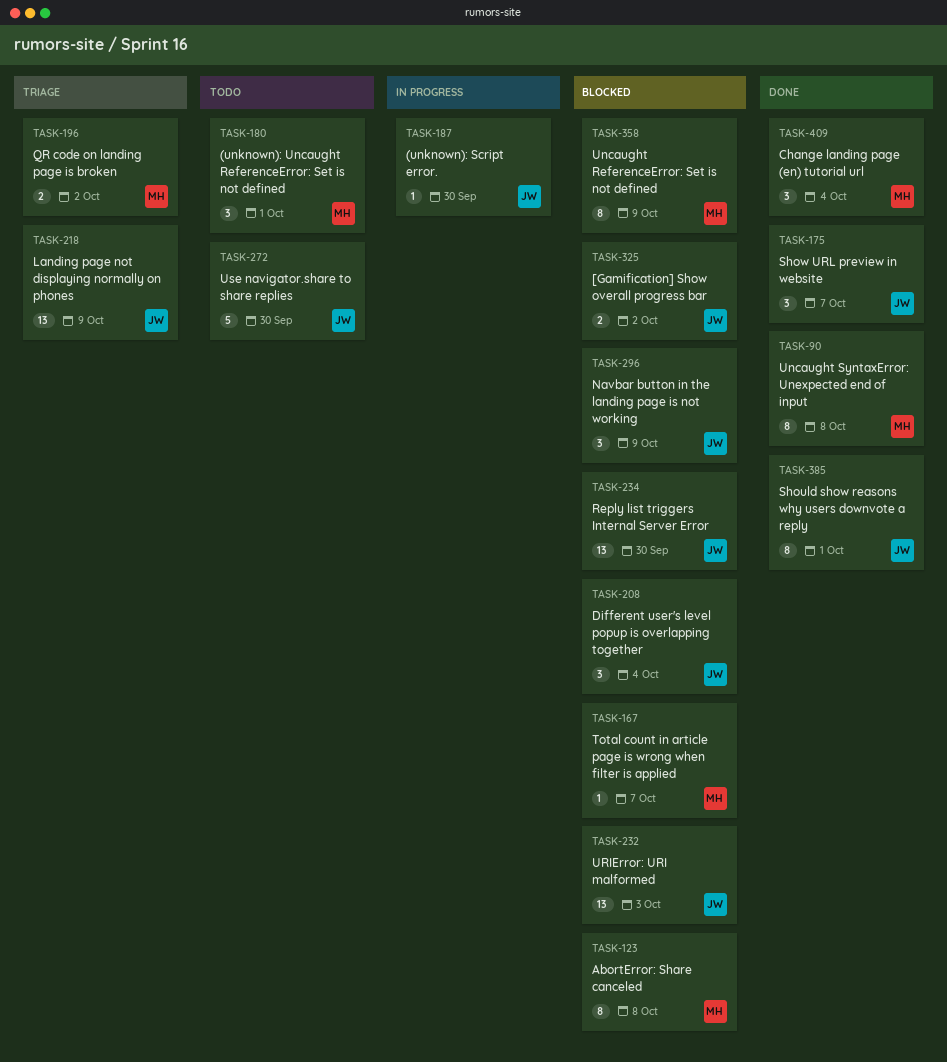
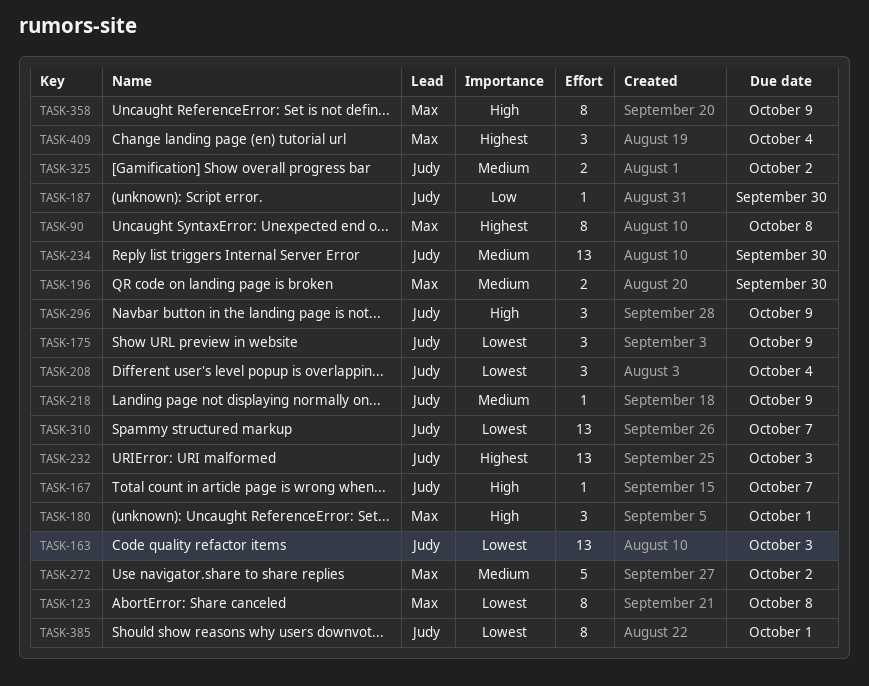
TASK-163: none -> present
TASK-167, owner: Max -> Judy
TASK-175, due: Oct 7 -> Oct 9
TASK-196, due: Oct 2 -> Sep 30
TASK-218, estimate: 13 -> 1
TASK-272, owner: Judy -> Max
TASK-272, due: Sep 30 -> Oct 2
TASK-310: none -> present

